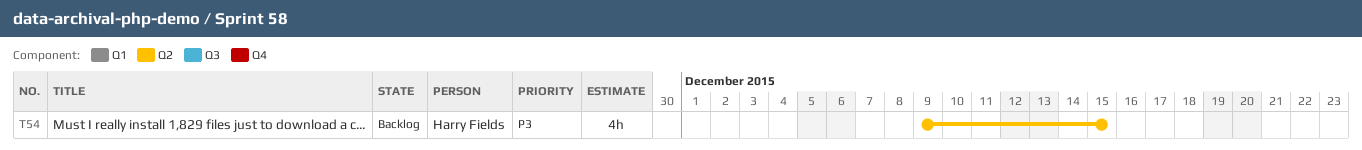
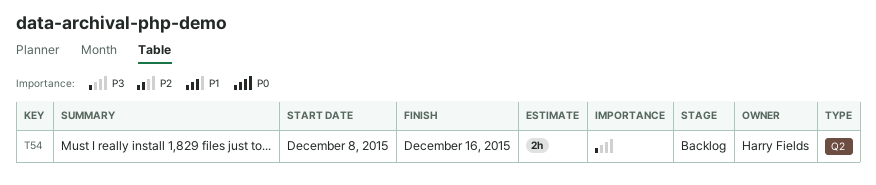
T54, estimate: 4h -> 2h
T54, start: Dec 9 -> Dec 8
T54, due: Dec 15 -> Dec 16

